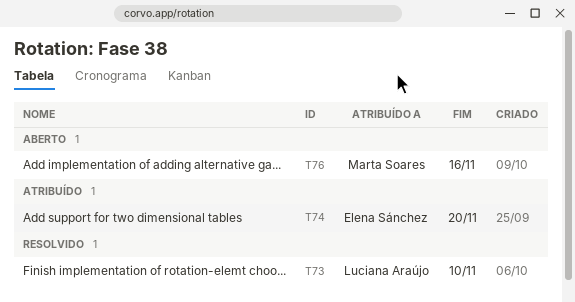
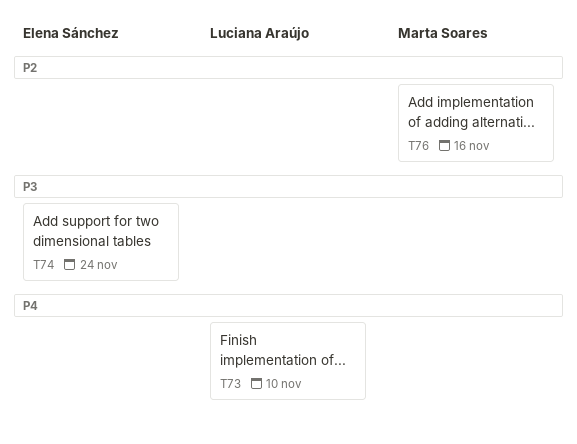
T74, due: Nov 20 -> Nov 24

